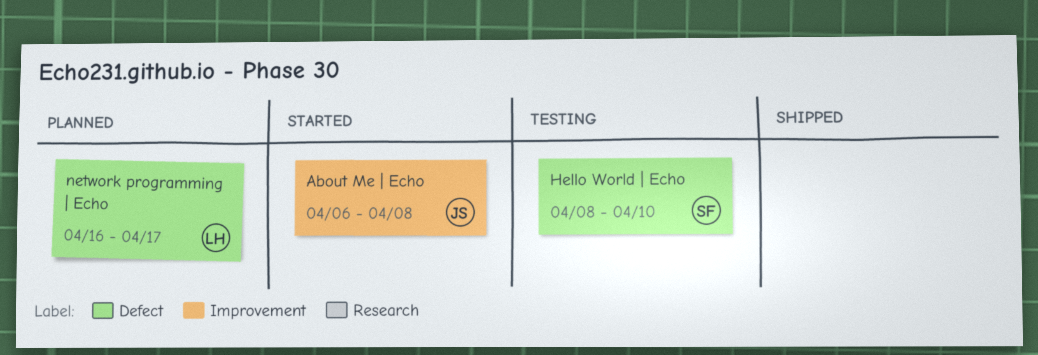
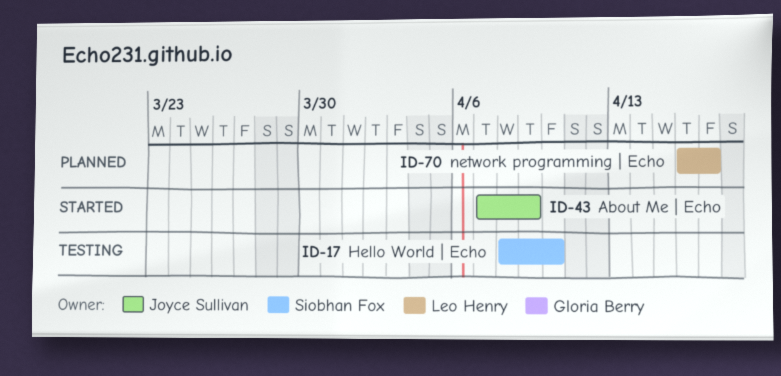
About Me | Echo, start: Apr 6 -> Apr 7
About Me | Echo, due: Apr 8 -> Apr 9

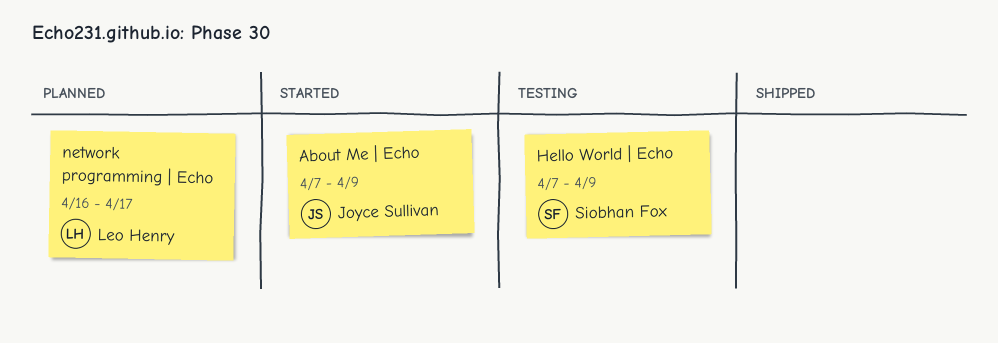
Hello World | Echo, start: Apr 8 -> Apr 7
Hello World | Echo, due: Apr 10 -> Apr 9

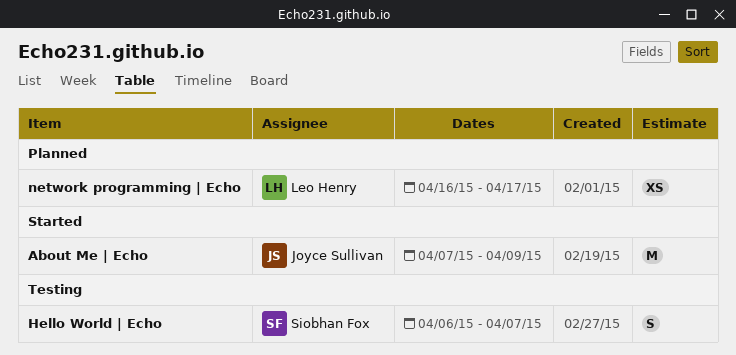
Hello World | Echo, start: Apr 7 -> Apr 6
Hello World | Echo, due: Apr 9 -> Apr 7

